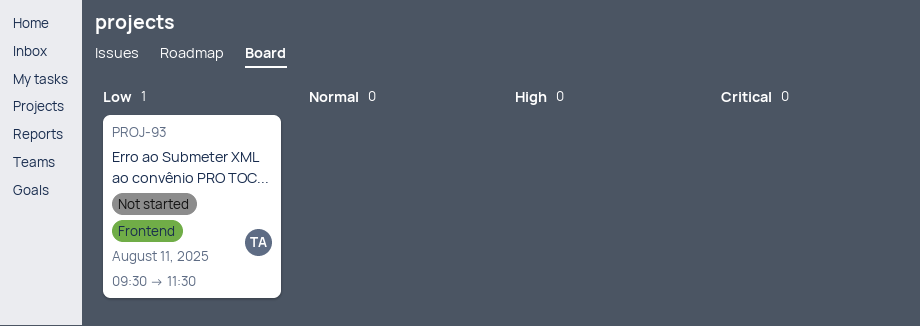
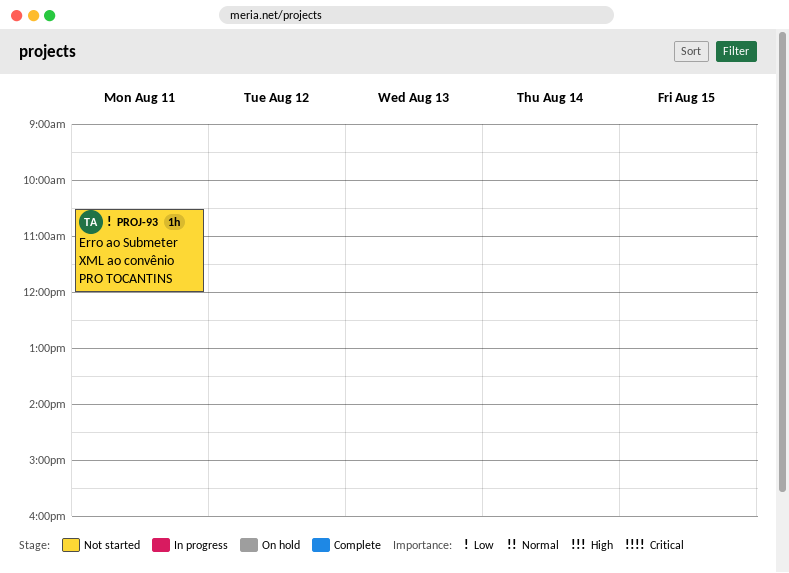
PROJ-93, begins: 09:30 -> 10:30
PROJ-93, ends: 11:30 -> 12:00

